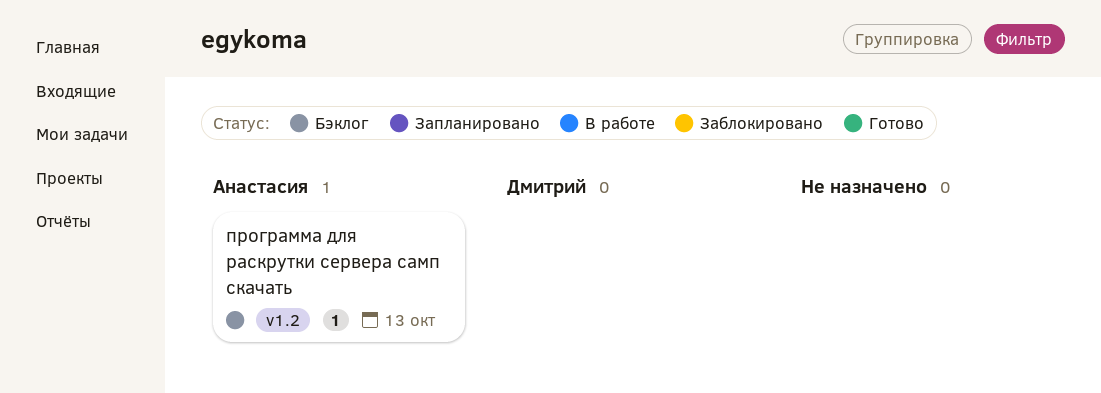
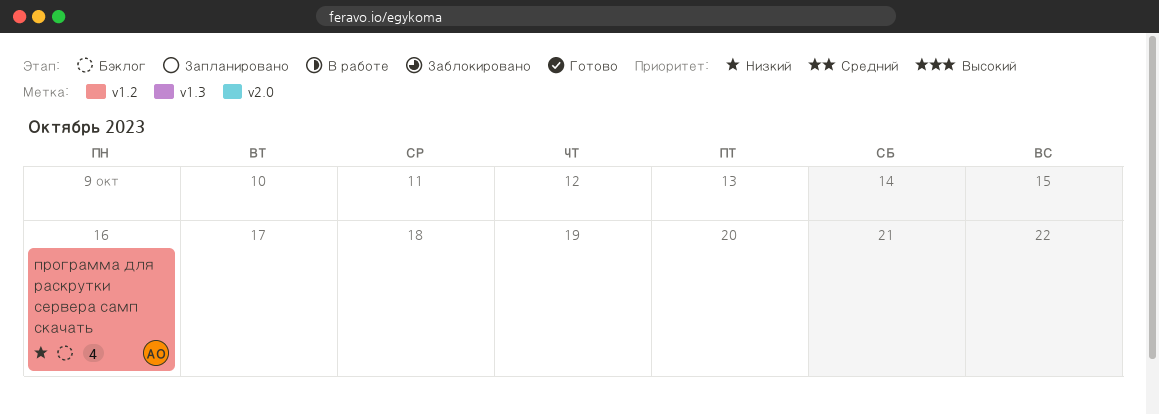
программа для раскрутки сервера самп скачать, estimate: 1 -> 4
программа для раскрутки сервера самп скачать, due: Oct 13 -> Oct 16

